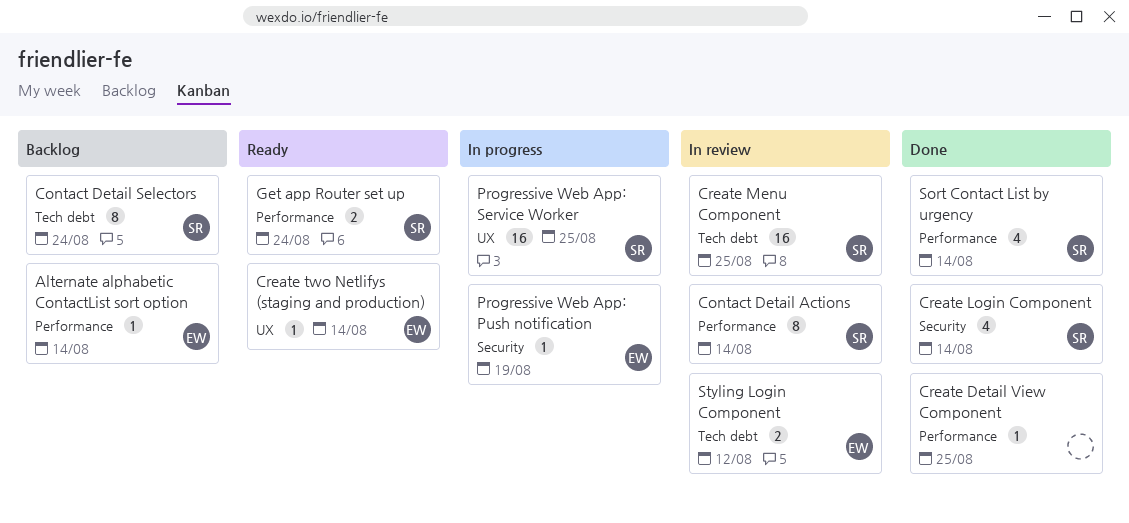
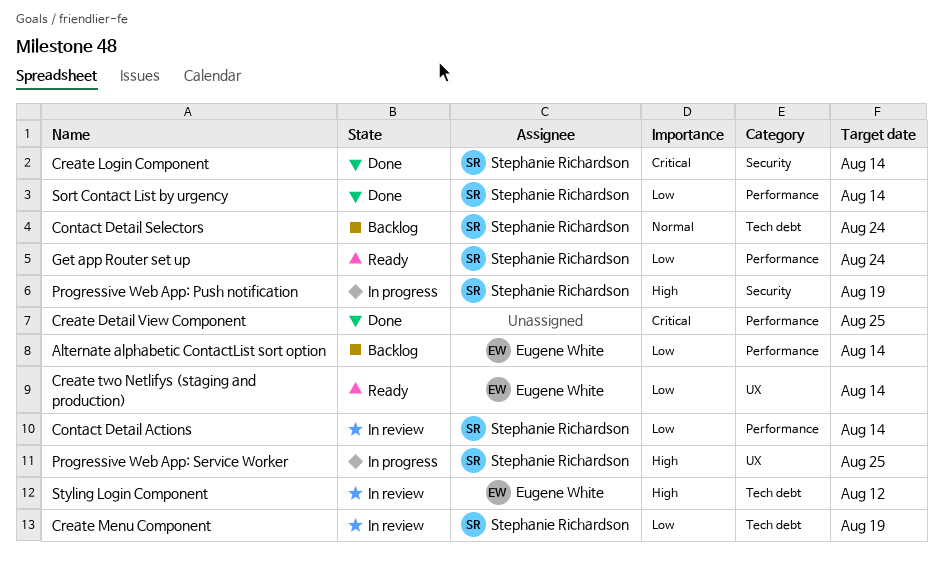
Create Menu Component, due: Aug 25 -> Aug 19
Progressive Web App: Push notification, owner: Eugene White -> Stephanie Richardson

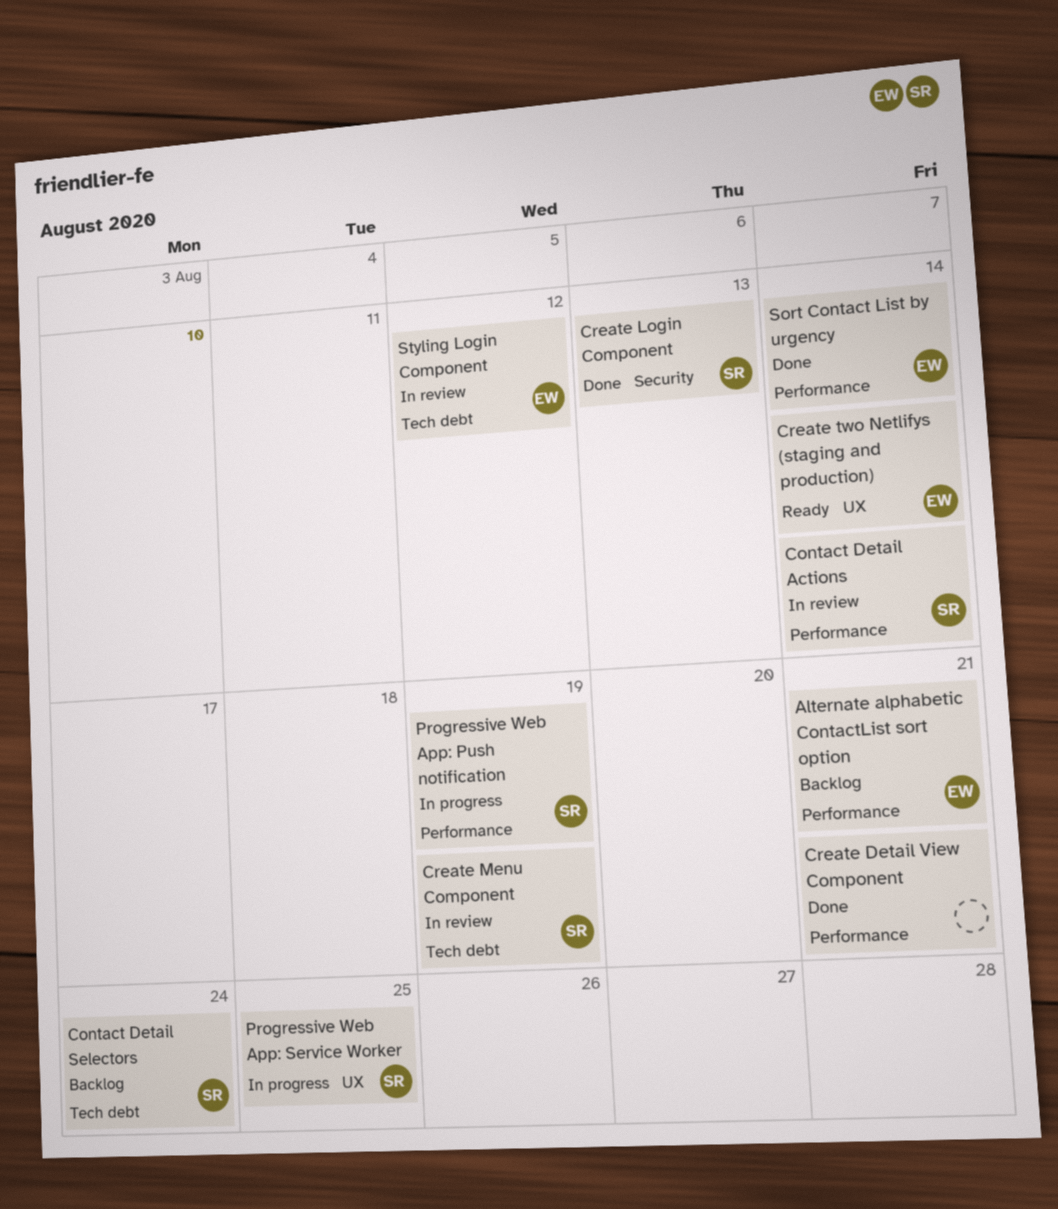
Alternate alphabetic ContactList sort option, due: Aug 14 -> Aug 21
Create Detail View Component, due: Aug 25 -> Aug 21
Create Login Component, due: Aug 14 -> Aug 13
Get app Router set up: present -> none
Progressive Web App: Push notification, label: Security -> Performance
Sort Contact List by urgency, owner: Stephanie Richardson -> Eugene White

